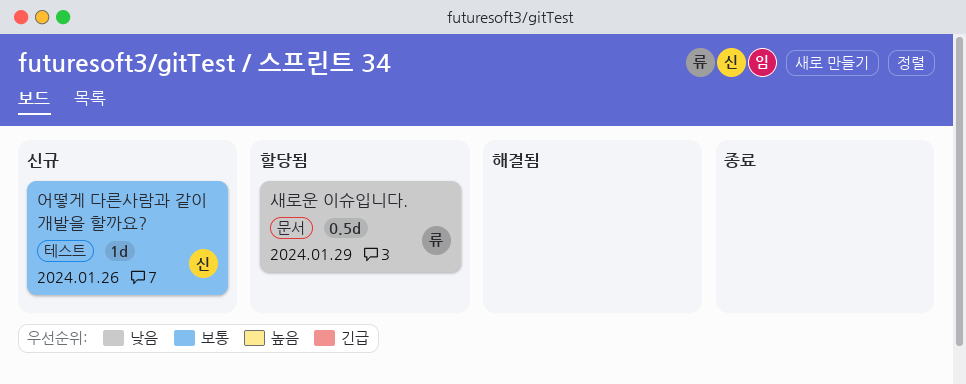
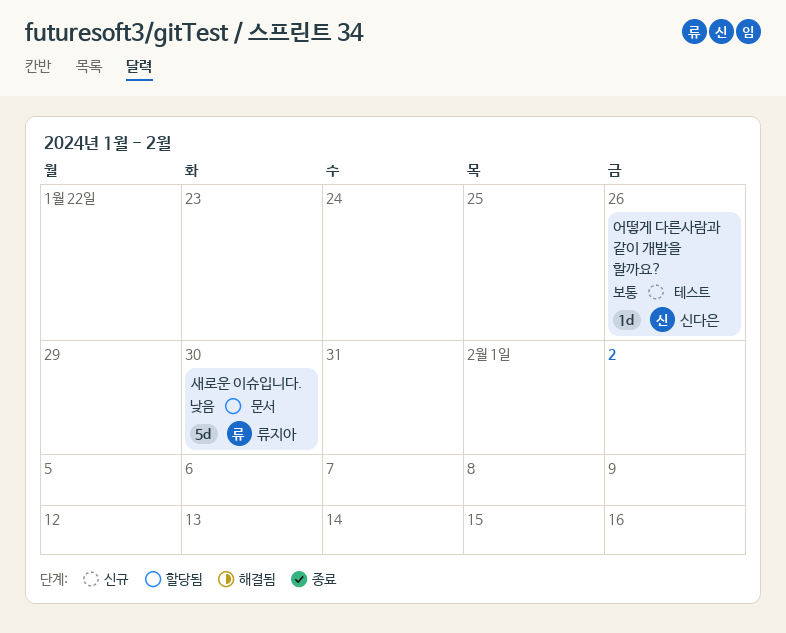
새로운 이슈입니다., estimate: 0.5d -> 5d
새로운 이슈입니다., due: Jan 29 -> Jan 30

